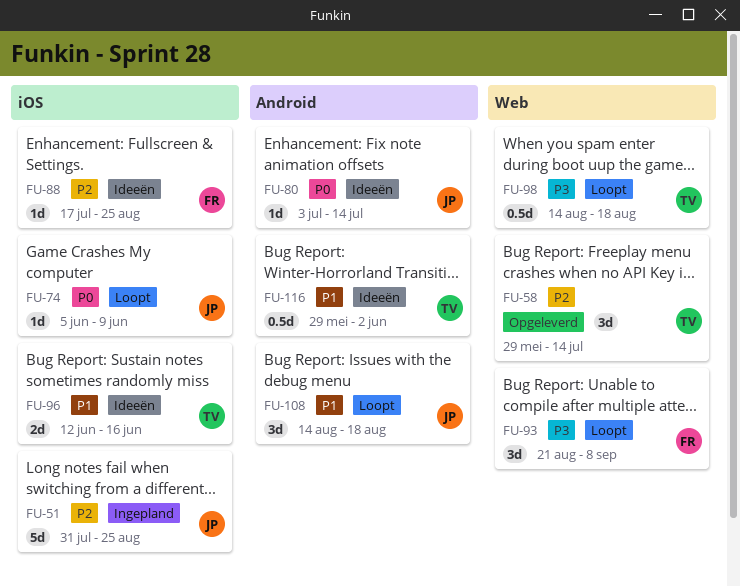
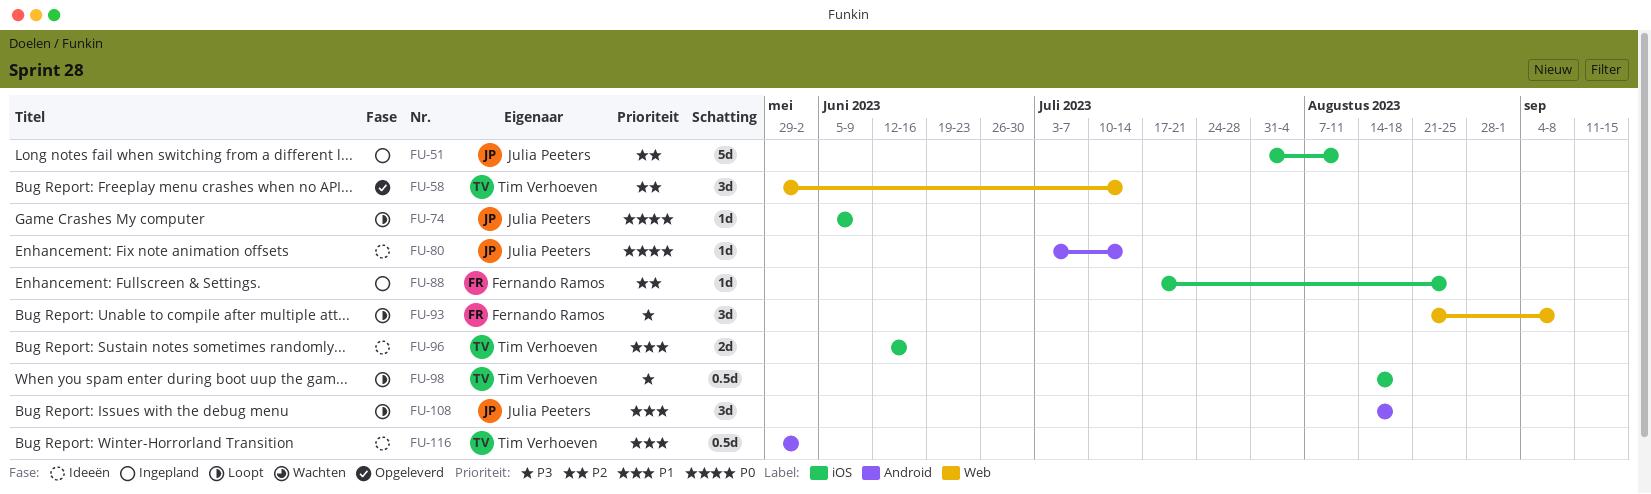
FU-51, due: Aug 25 -> Aug 11
FU-88, status: Ideeën -> Ingepland
FU-98, label: Web -> iOS

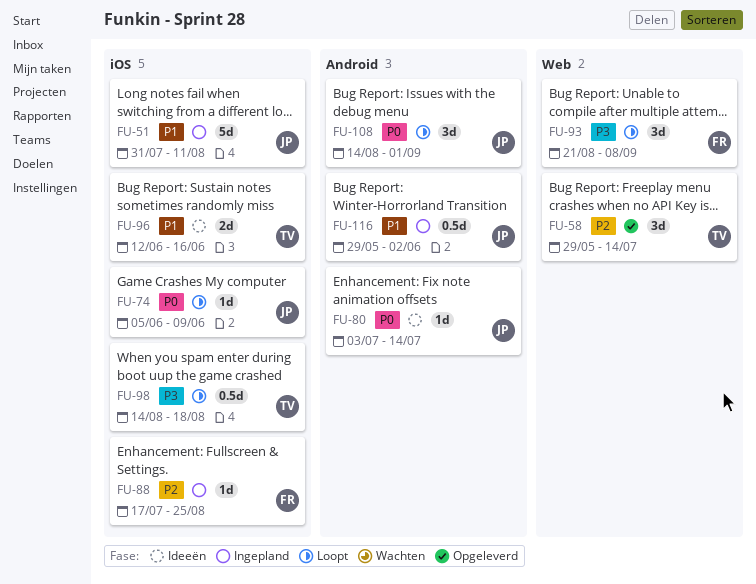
FU-51, priority: P2 -> P1
FU-108, priority: P1 -> P0
FU-108, due: Aug 18 -> Sep 1
FU-116, status: Ideeën -> Ingepland
FU-116, owner: Tim Verhoeven -> Julia Peeters

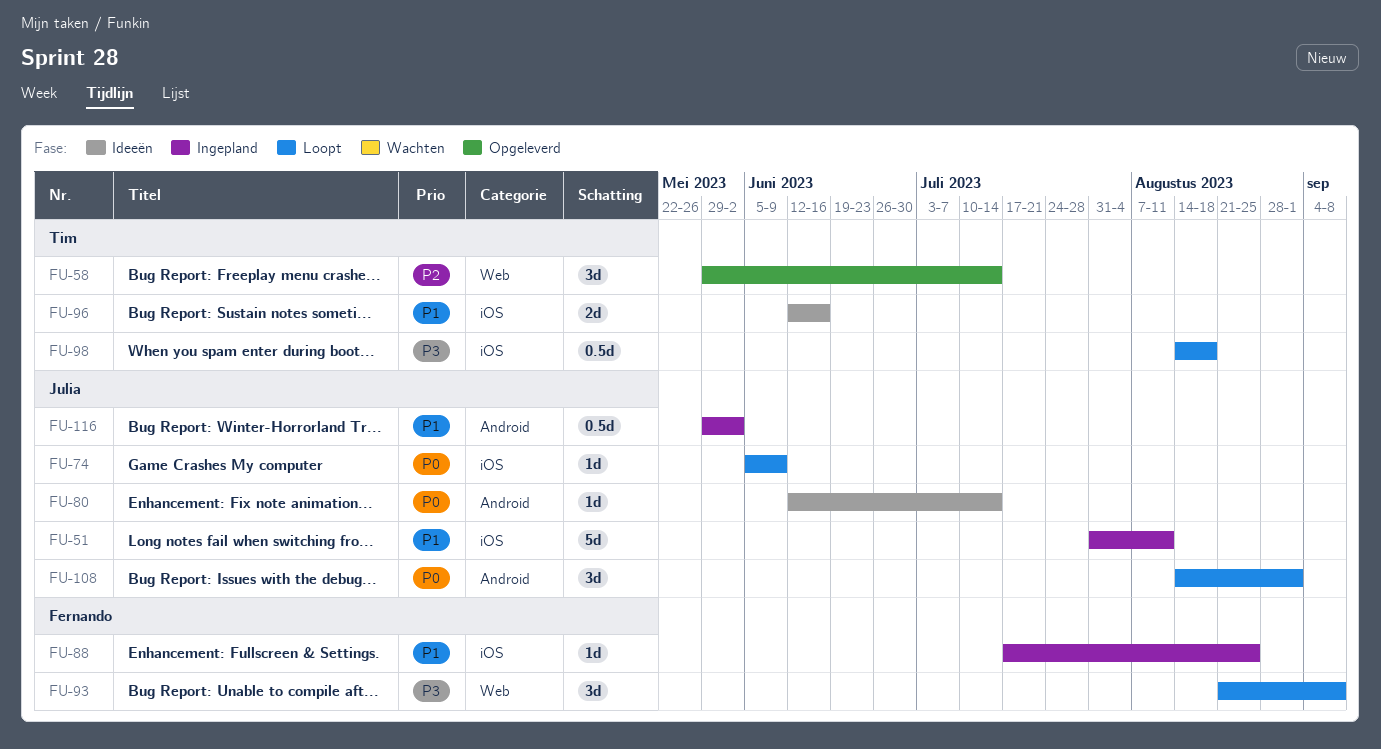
FU-80, start: Jul 3 -> Jun 12
FU-88, priority: P2 -> P1

